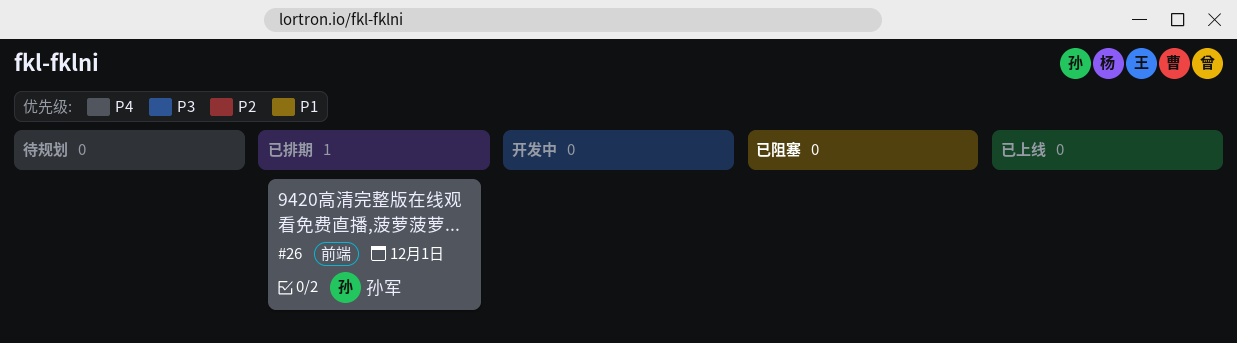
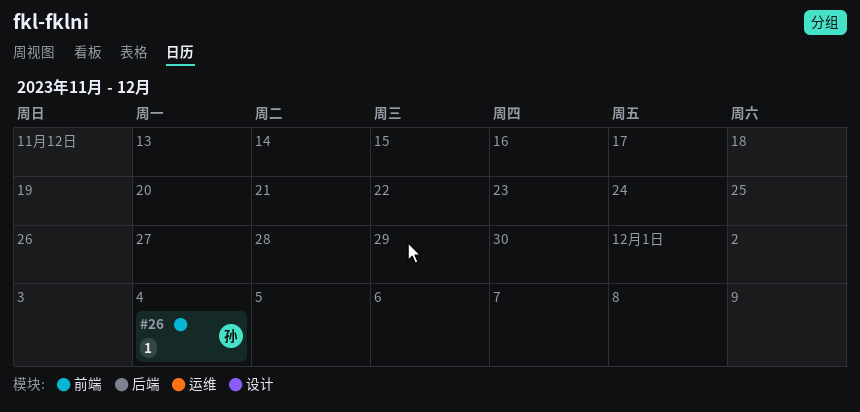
#26, due: Dec 1 -> Dec 4

